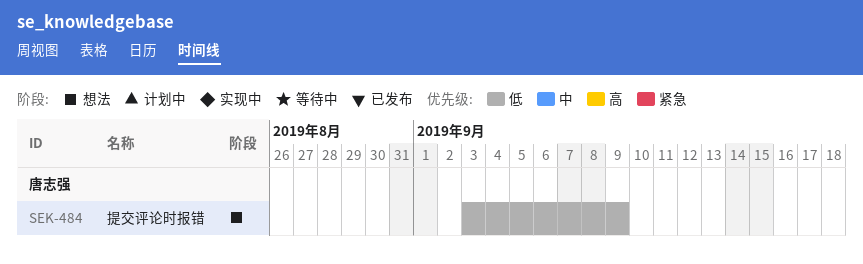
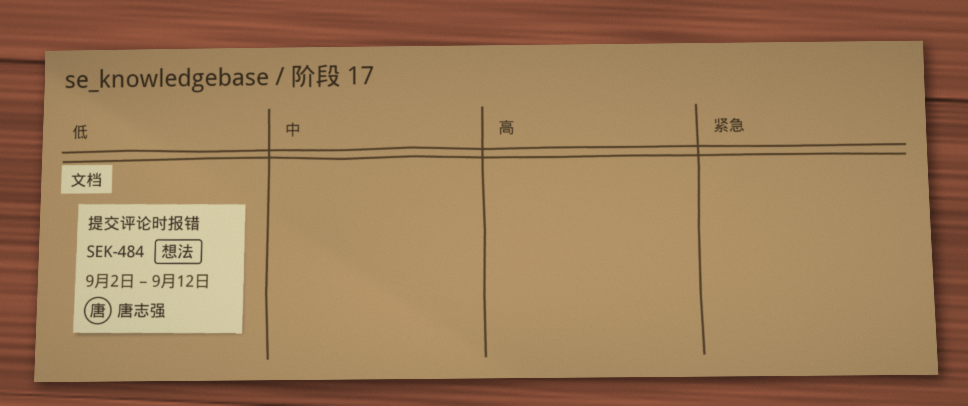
SEK-484, start: Sep 3 -> Sep 2
SEK-484, due: Sep 9 -> Sep 12

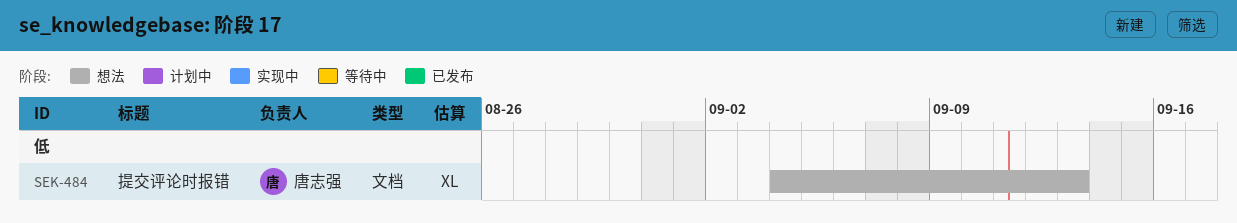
SEK-484, start: Sep 2 -> Sep 4
SEK-484, due: Sep 12 -> Sep 13

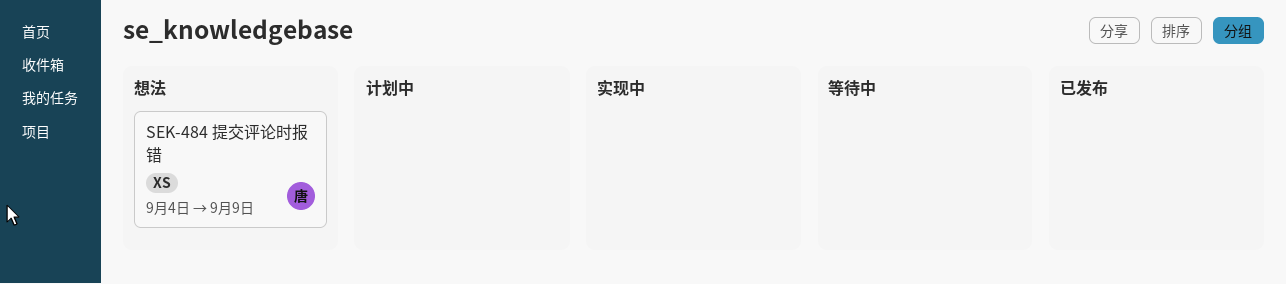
SEK-484, estimate: XL -> XS
SEK-484, due: Sep 13 -> Sep 9

